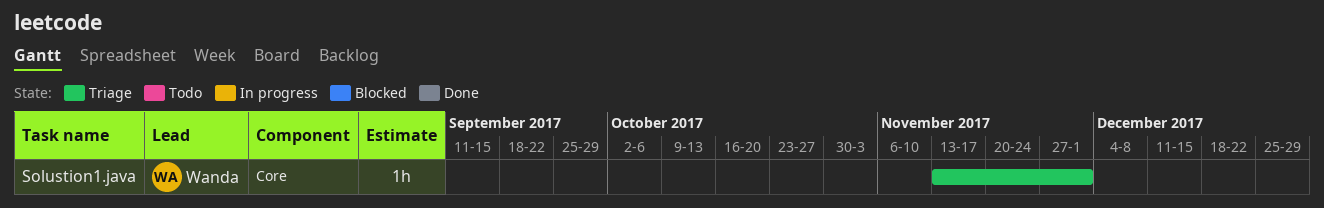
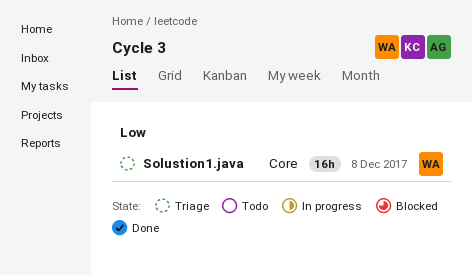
Solustion1.java, estimate: 1h -> 16h
Solustion1.java, due: Dec 1 -> Dec 8

